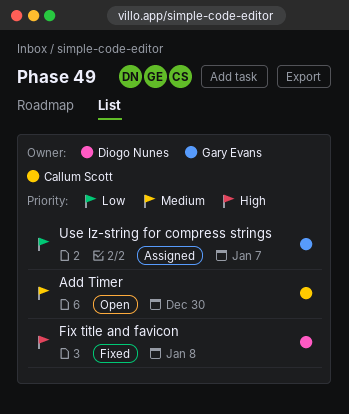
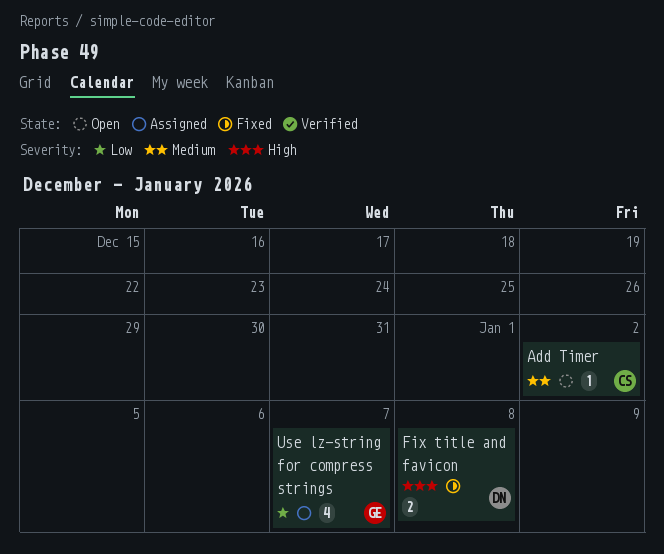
Add Timer, due: Dec 30 -> Jan 2

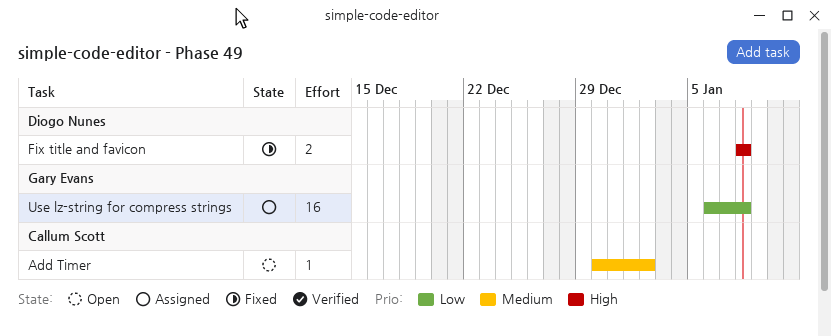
Use lz-string for compress strings, estimate: 4 -> 16
Use lz-string for compress strings, due: Jan 7 -> Jan 8

